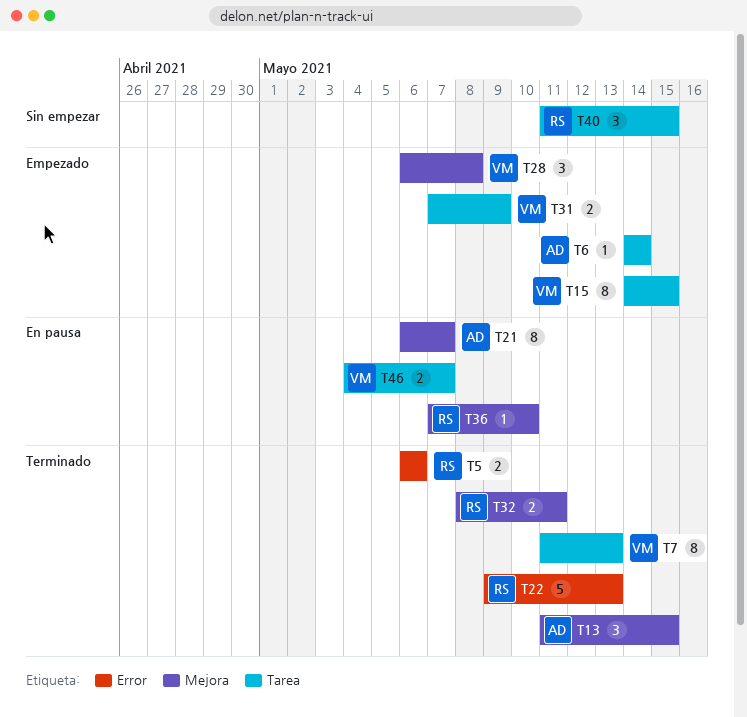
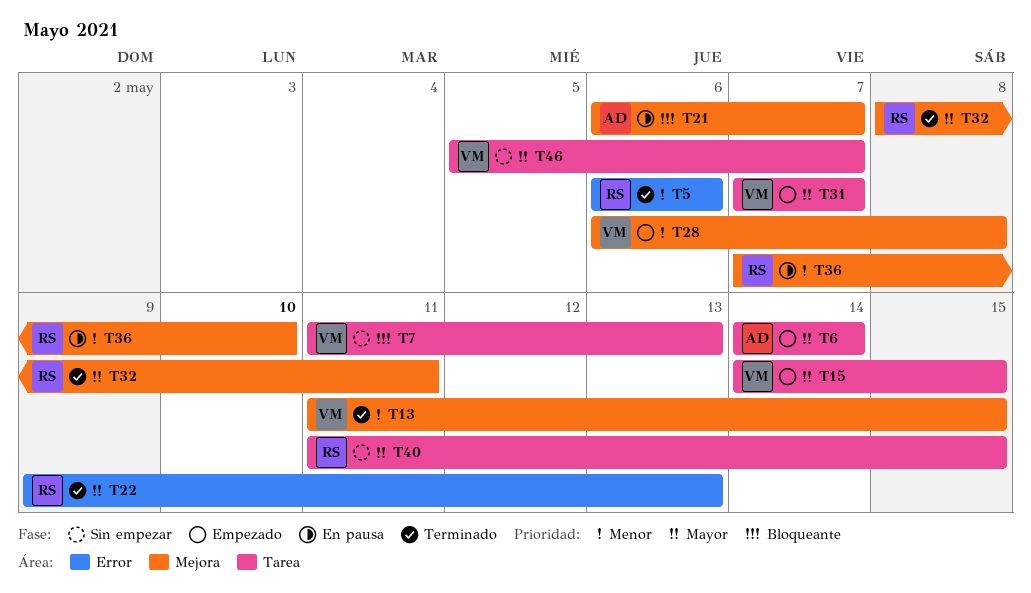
T7, status: Terminado -> Sin empezar
T13, owner: AD -> VM
T31, due: May 9 -> May 7
T46, status: En pausa -> Sin empezar
T46, start: May 4 -> May 5

